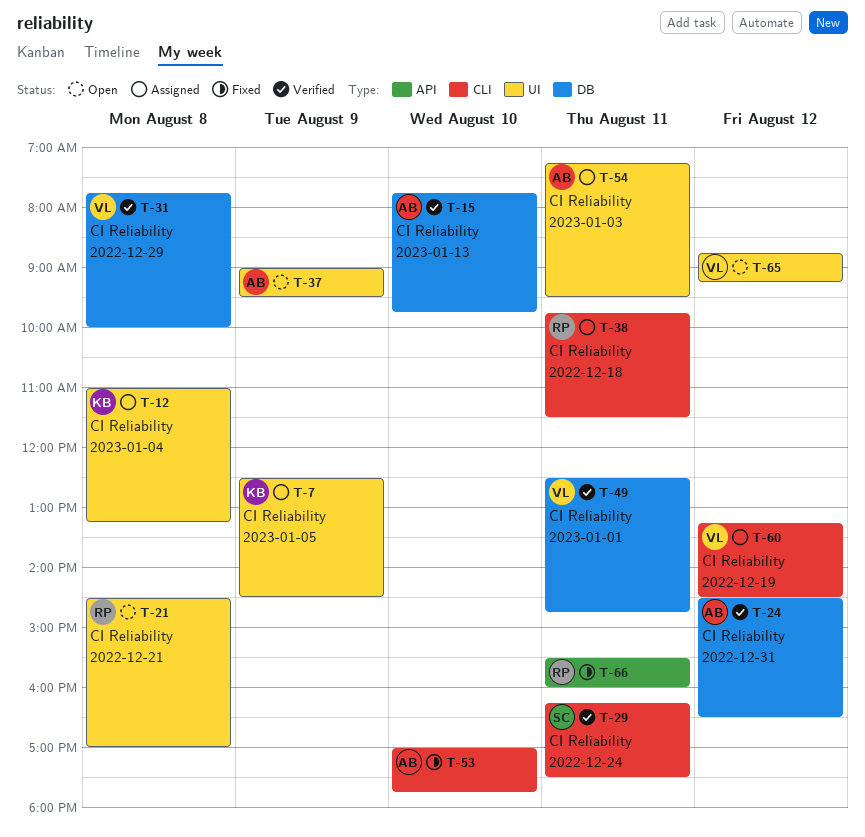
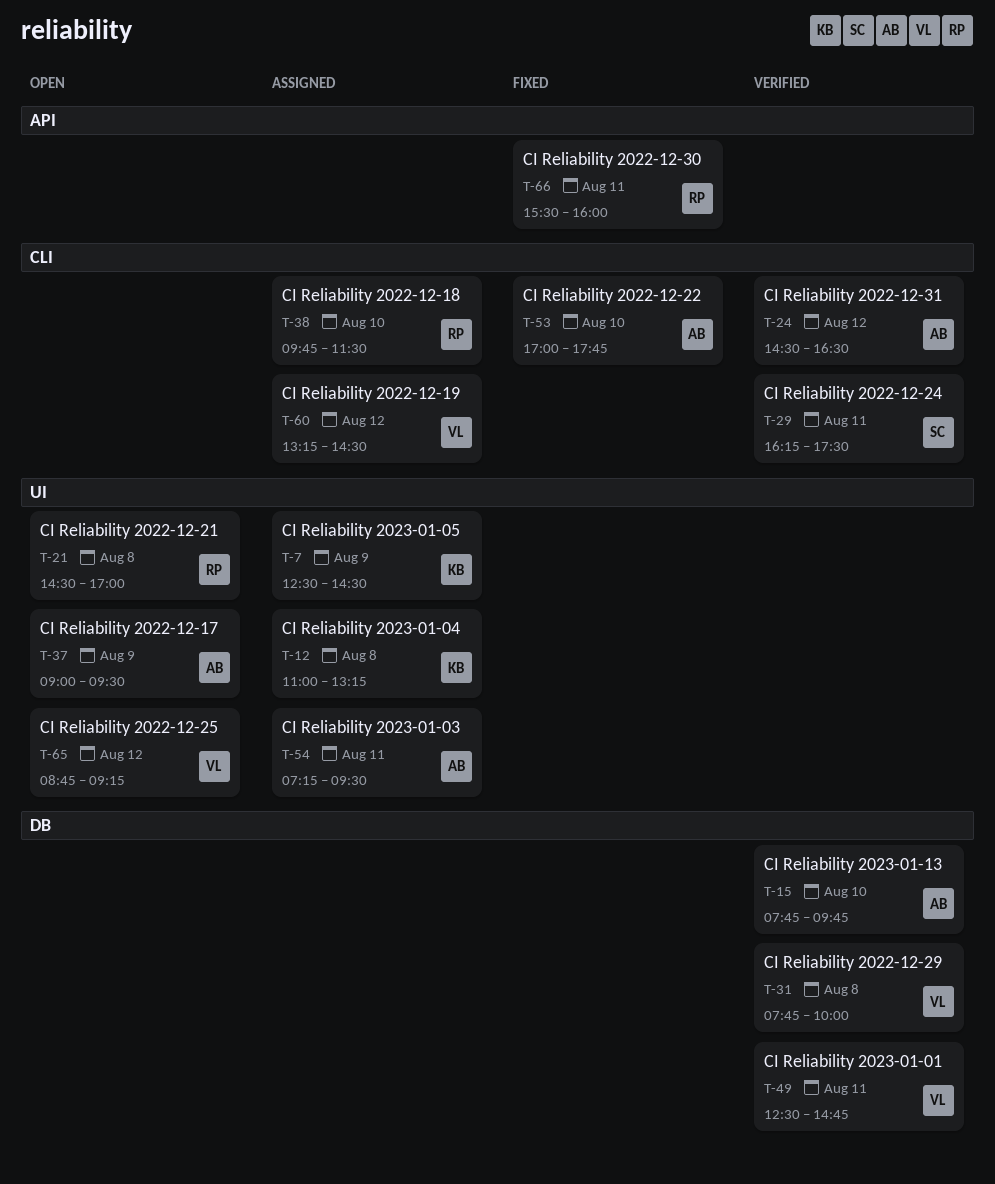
T-24, label: DB -> CLI
T-38, day: Aug 11 -> Aug 10

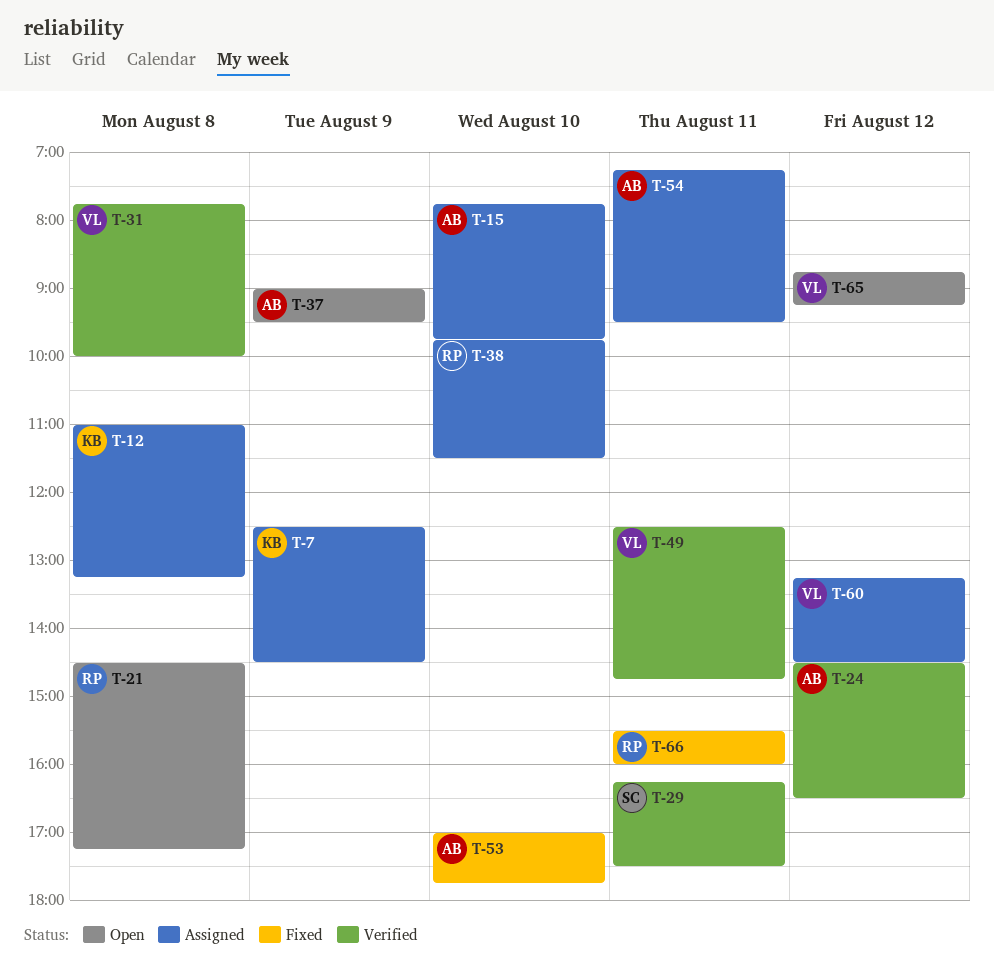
T-15, status: Verified -> Assigned
T-21, ends: 17:00 -> 17:15

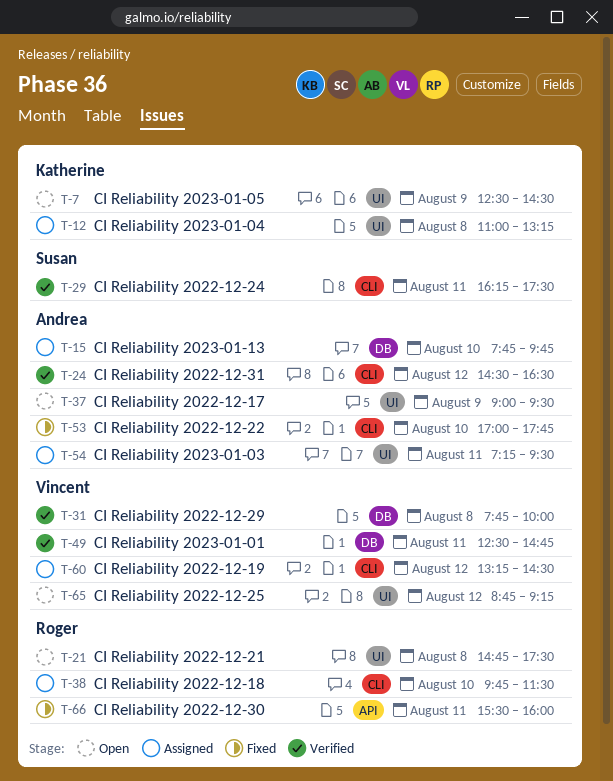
T-7, status: Assigned -> Open
T-21, begins: 14:30 -> 14:45
T-21, ends: 17:15 -> 17:30

